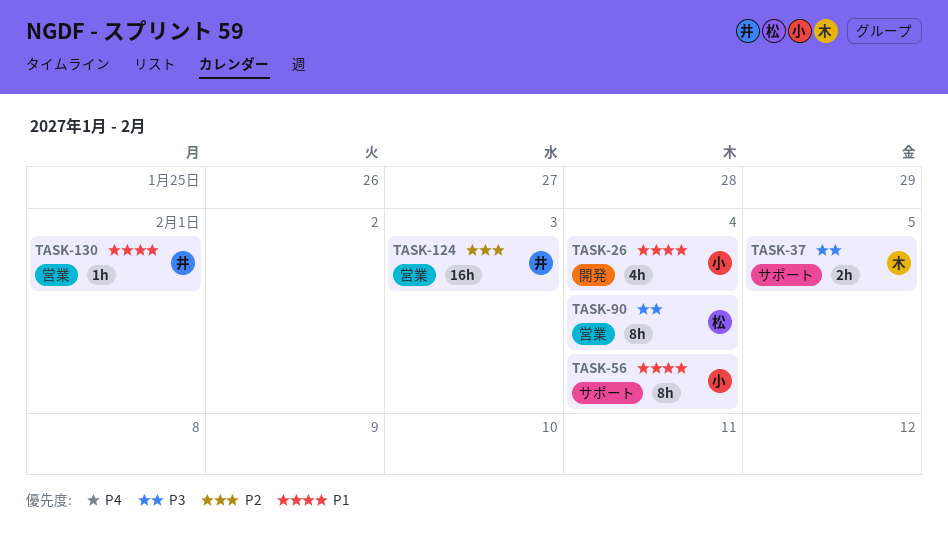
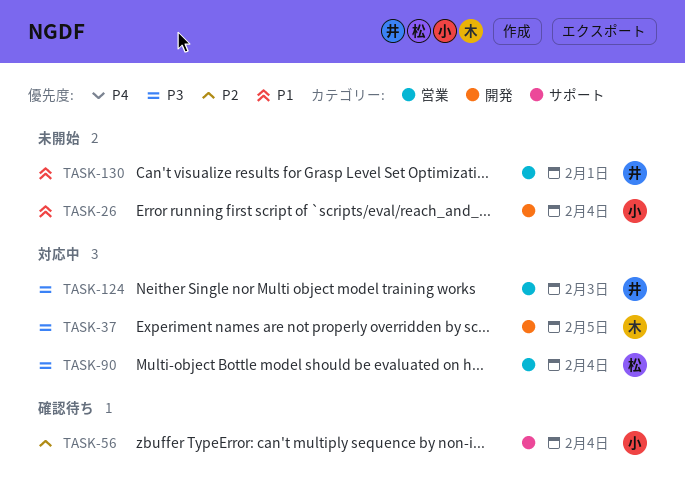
TASK-37, label: サポート -> 開発
TASK-56, priority: P1 -> P2
TASK-124, priority: P2 -> P3

